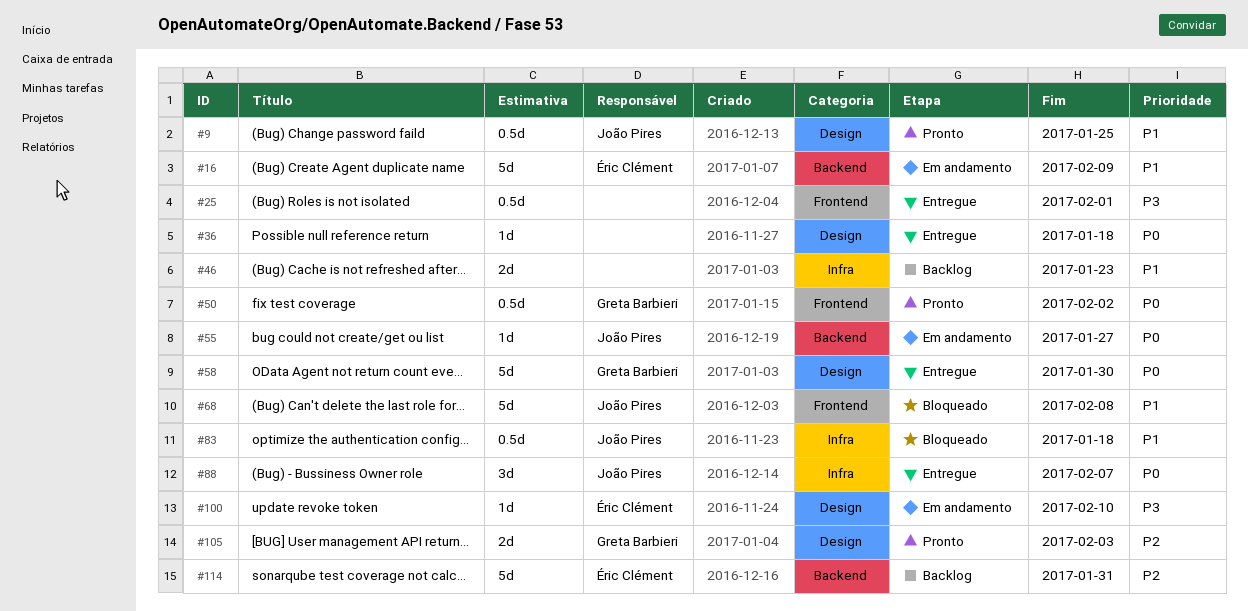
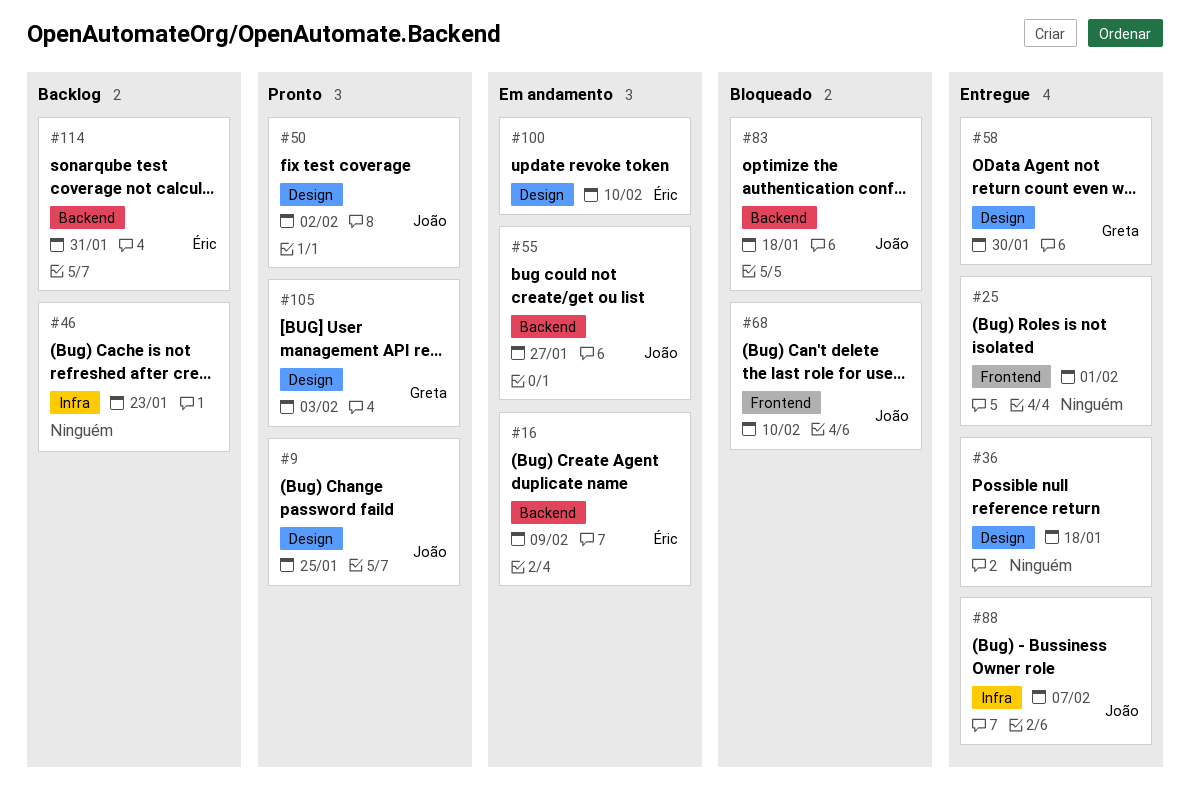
#50, owner: Greta Barbieri -> João Pires
#50, label: Frontend -> Design
#68, due: Feb 8 -> Feb 10
#83, label: Infra -> Backend

